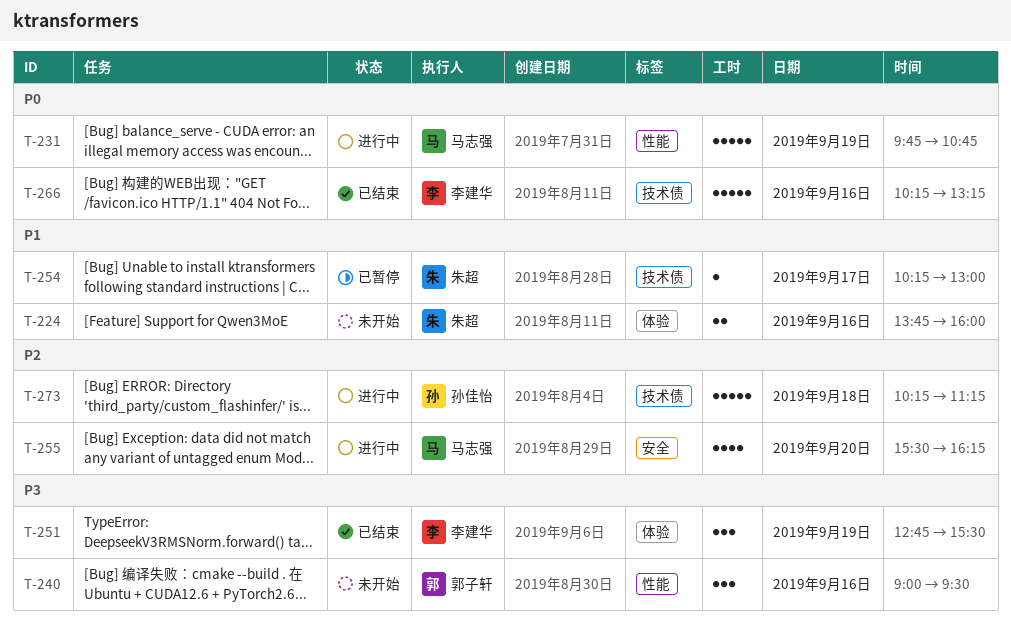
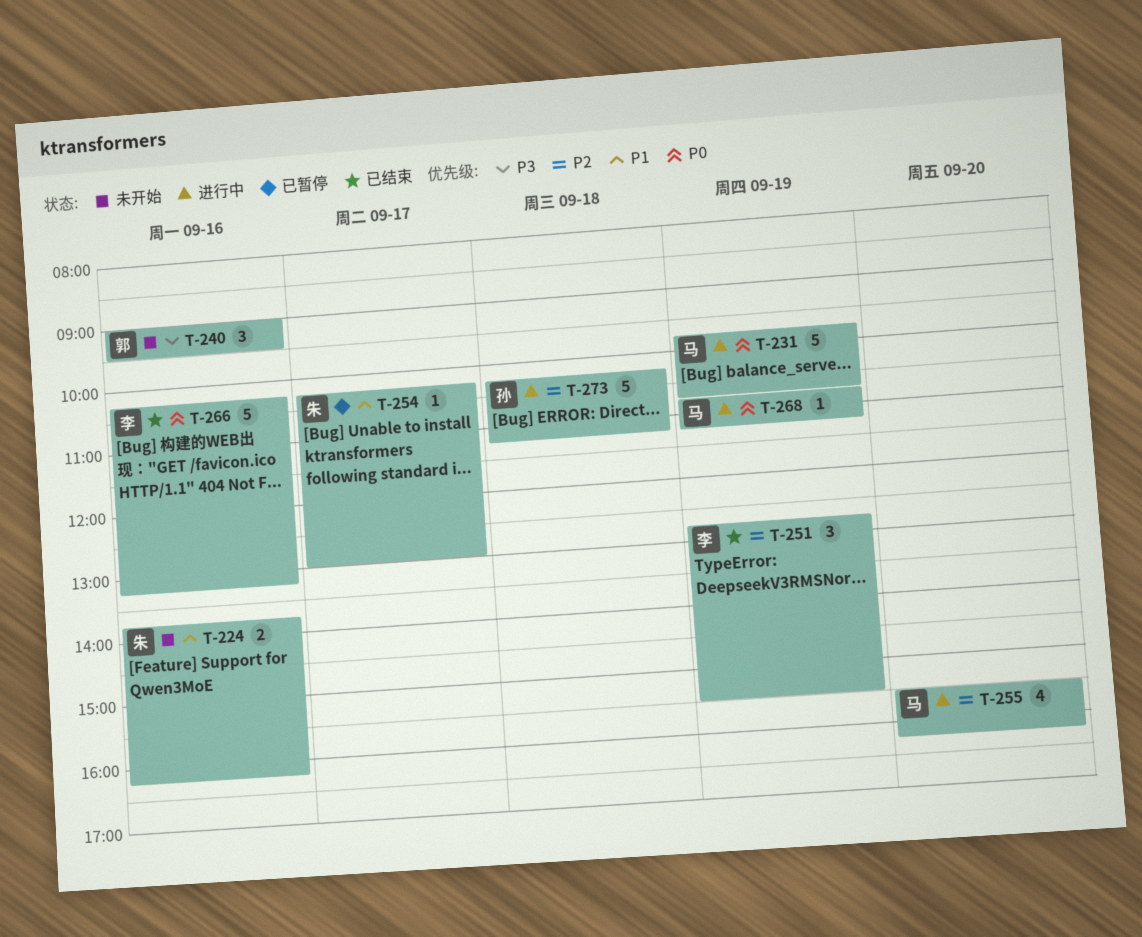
T-224, ends: 16:00 -> 16:15
T-251, priority: P3 -> P2
T-268: none -> present

